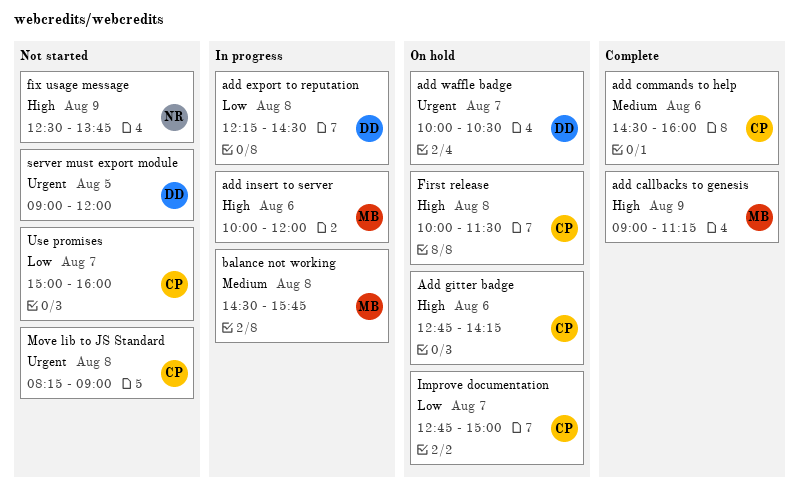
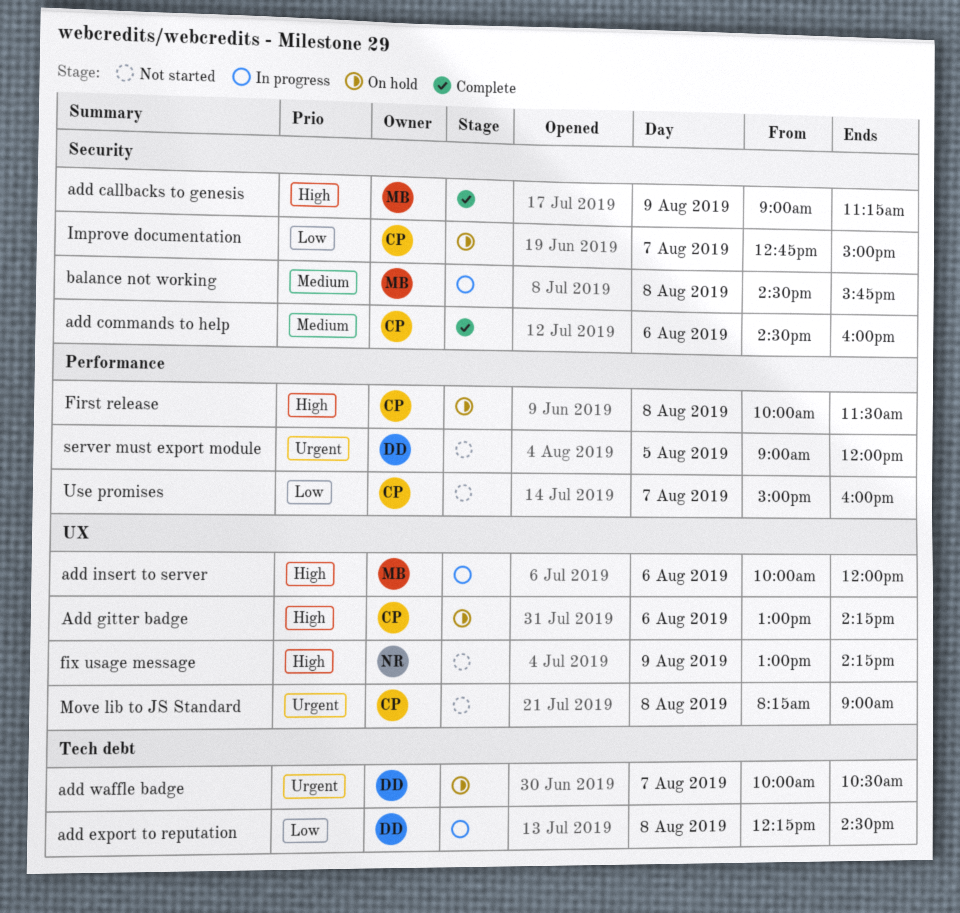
Add gitter badge, begins: 12:45 -> 13:00
fix usage message, begins: 12:30 -> 13:00
fix usage message, ends: 13:45 -> 14:15

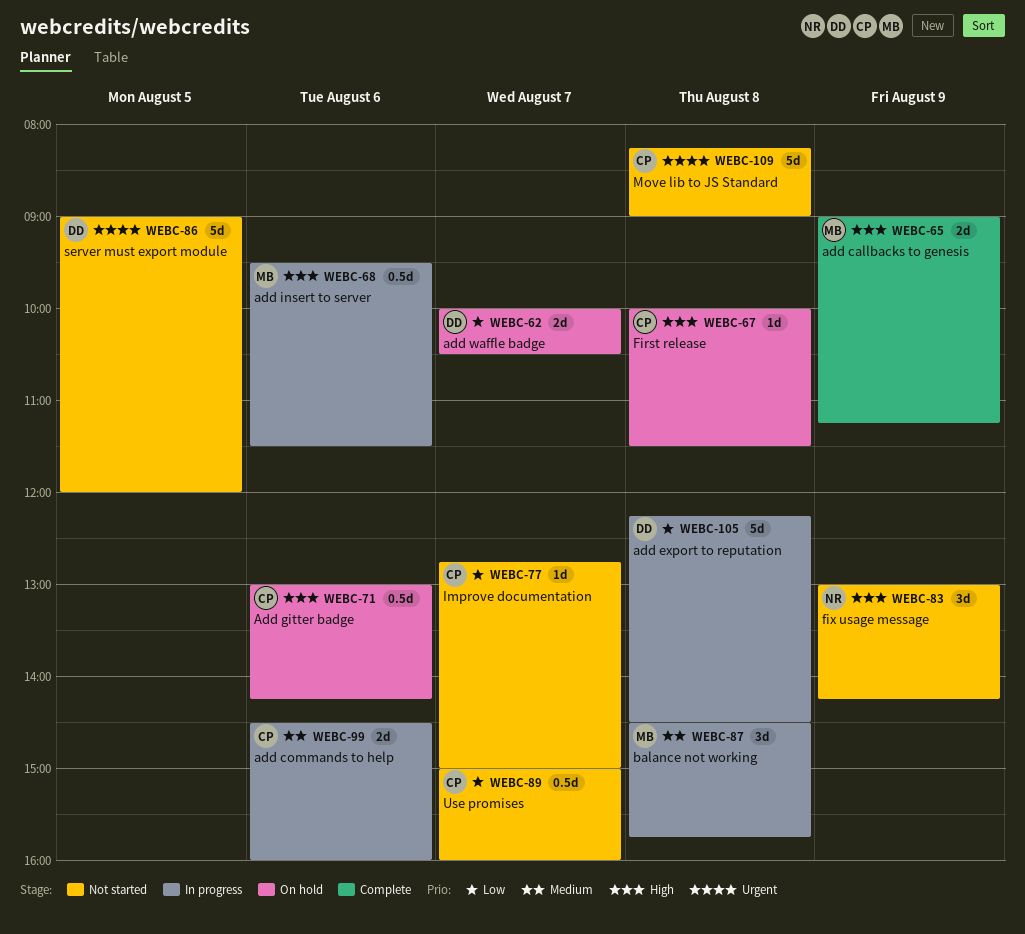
add commands to help, status: Complete -> In progress
add insert to server, begins: 10:00 -> 09:30
add insert to server, ends: 12:00 -> 11:30
add waffle badge, priority: Urgent -> Low
Improve documentation, status: On hold -> Not started

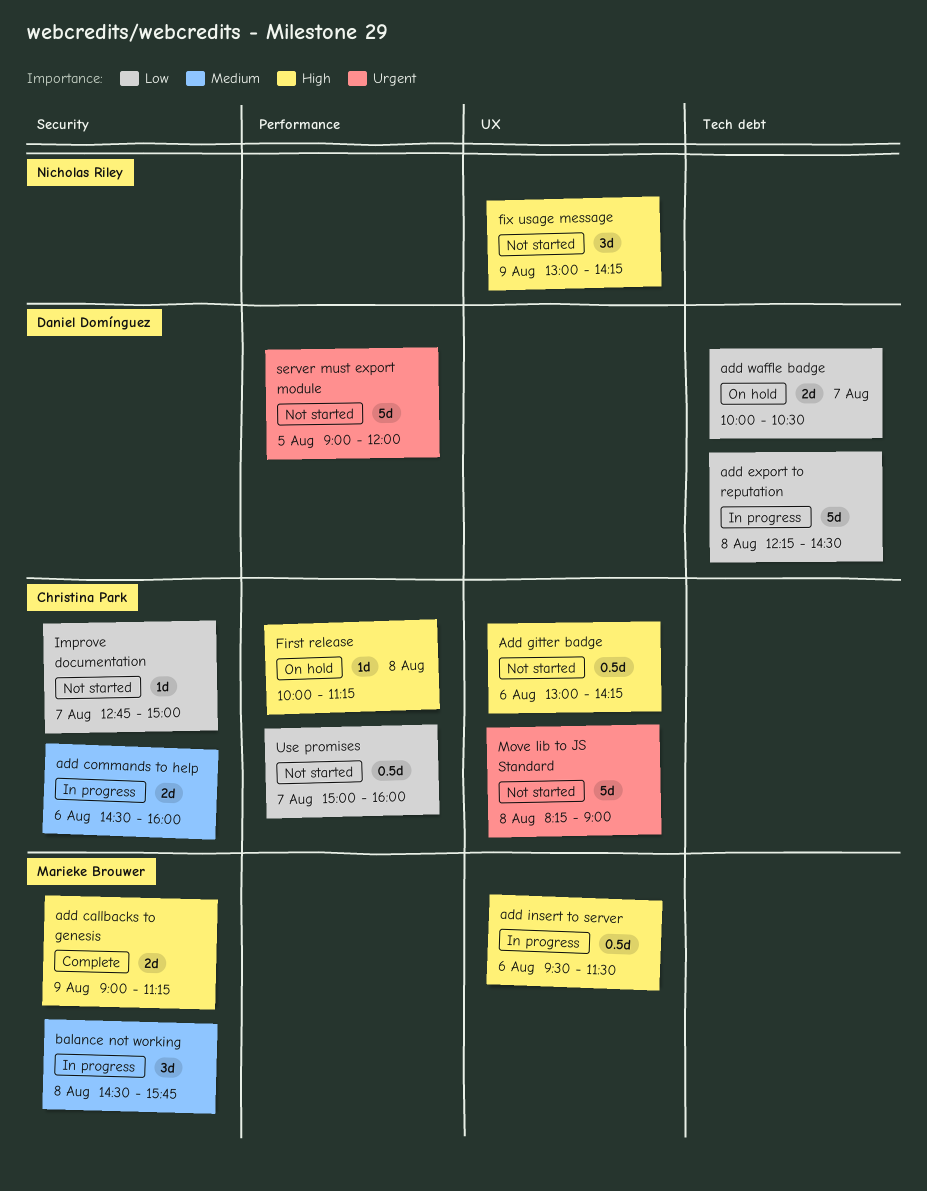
Add gitter badge, status: On hold -> Not started
First release, ends: 11:30 -> 11:15

